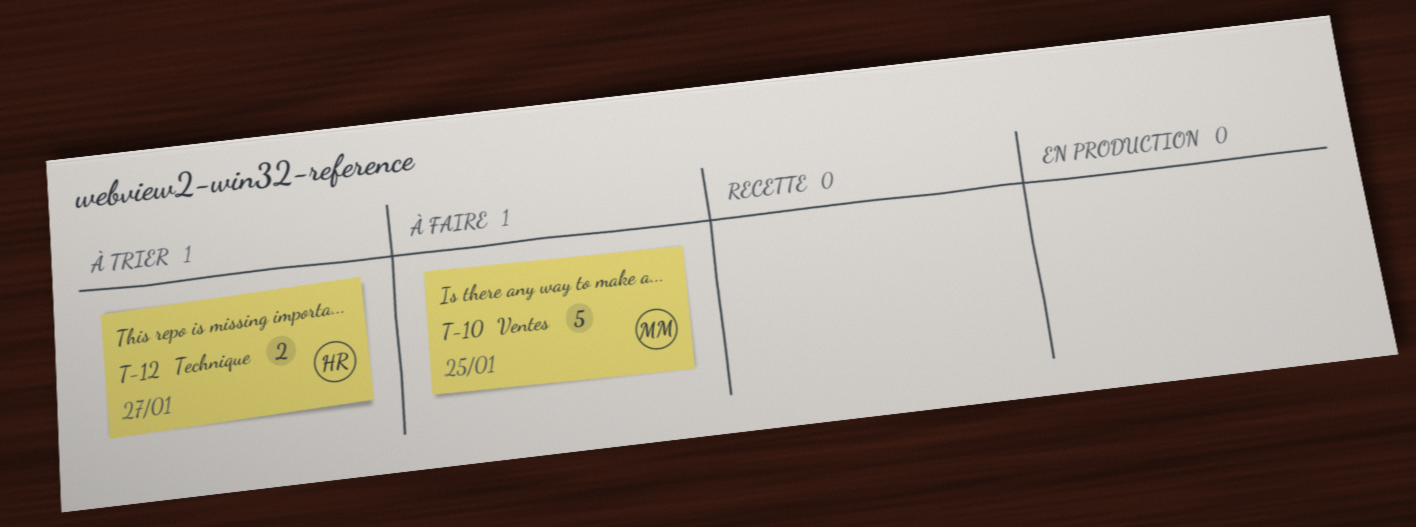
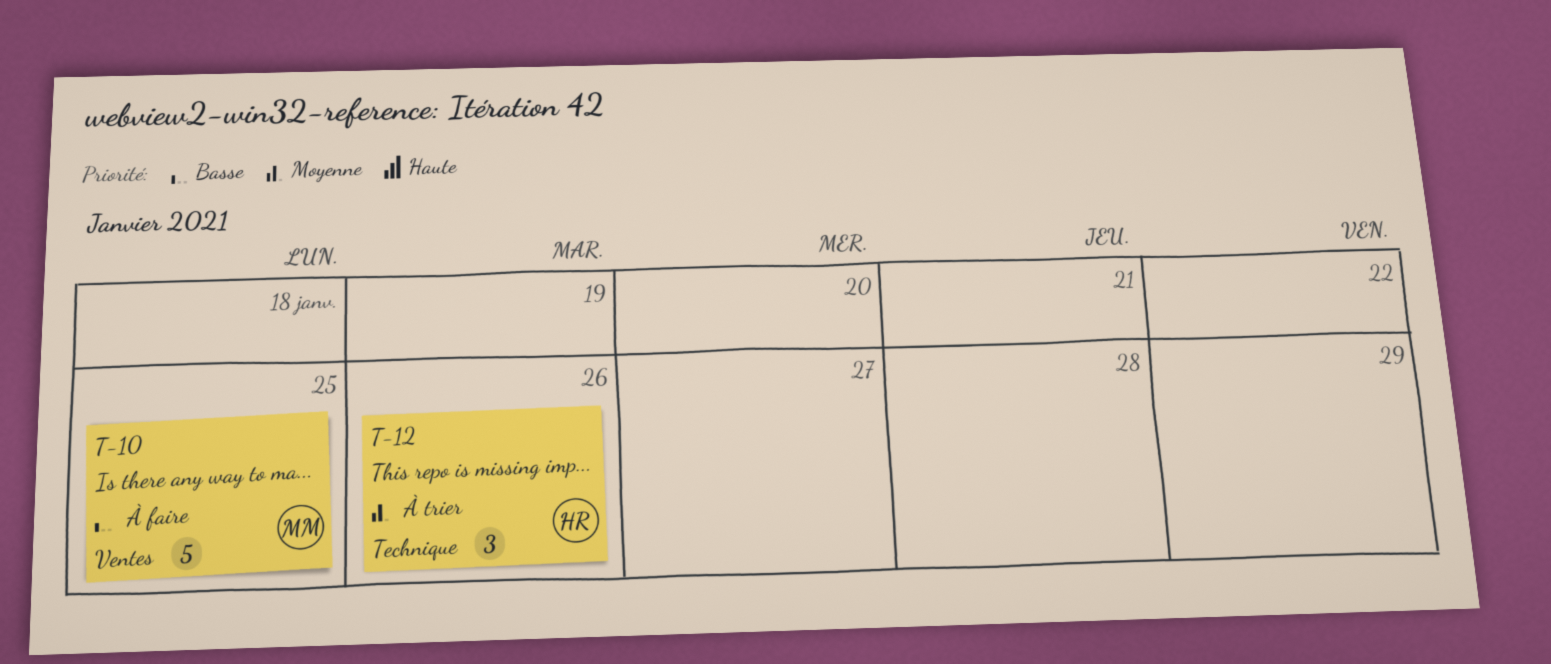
T-12, estimate: 2 -> 3
T-12, due: Jan 27 -> Jan 26

